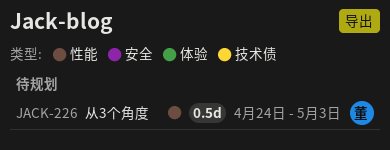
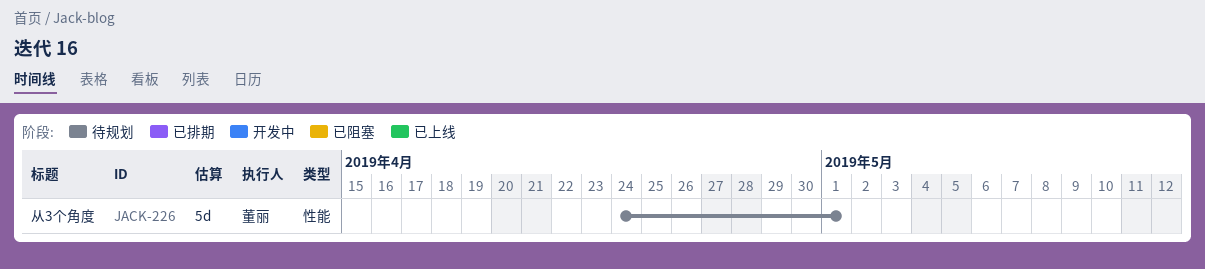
JACK-226, estimate: 0.5d -> 5d
JACK-226, due: May 3 -> May 1

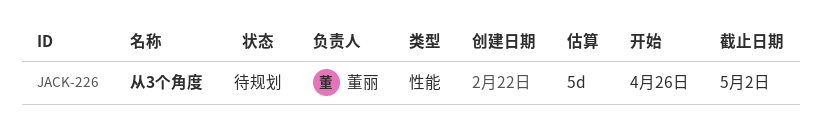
JACK-226, start: Apr 24 -> Apr 26
JACK-226, due: May 1 -> May 2

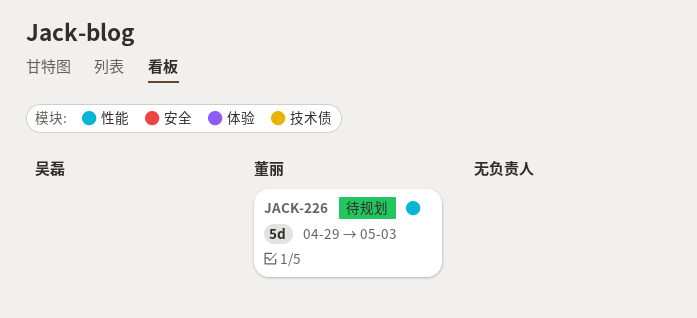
JACK-226, start: Apr 26 -> Apr 29
JACK-226, due: May 2 -> May 3

